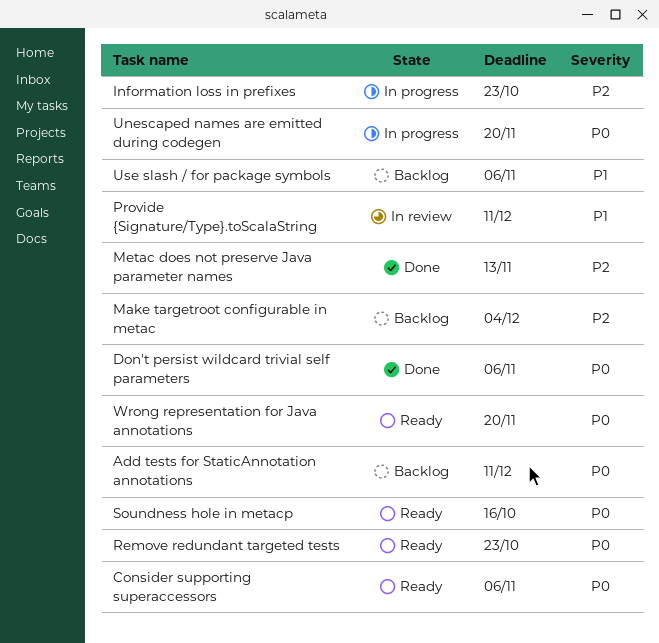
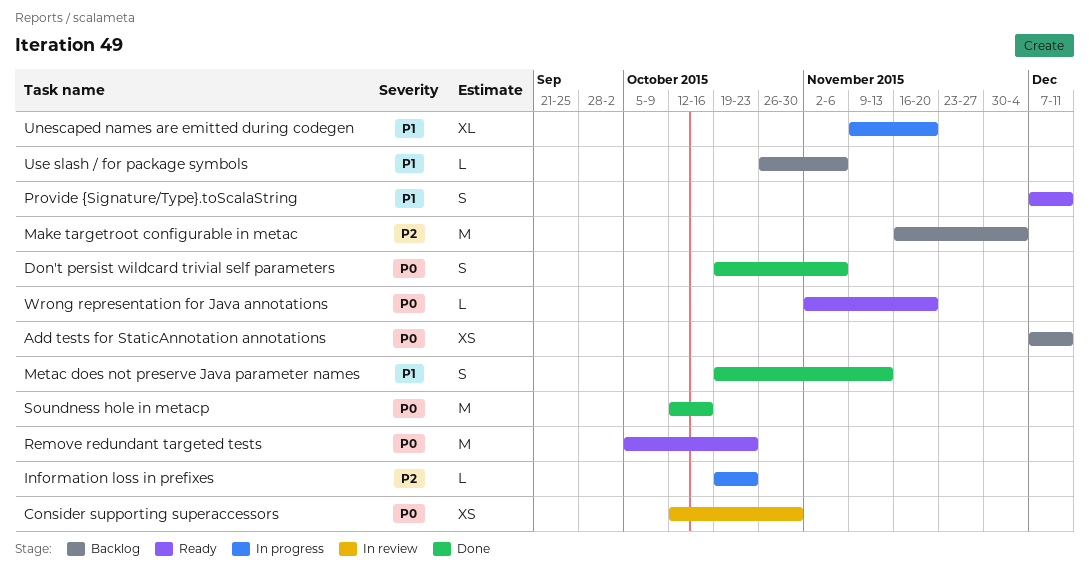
Consider supporting superaccessors, status: Ready -> In review
Consider supporting superaccessors, due: Nov 6 -> Oct 30
Metac does not preserve Java parameter names, priority: P2 -> P1
Provide {Signature/Type}.toScalaString, status: In review -> Ready
Soundness hole in metacp, status: Ready -> Done
Unescaped names are emitted during codegen, priority: P0 -> P1

